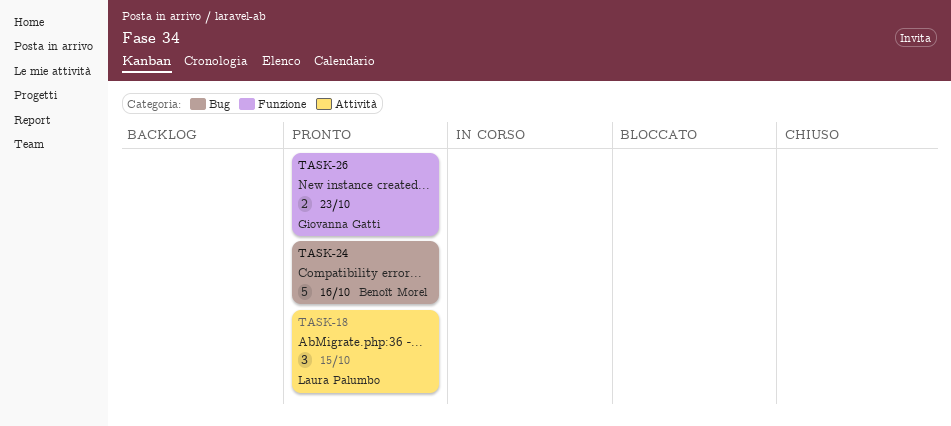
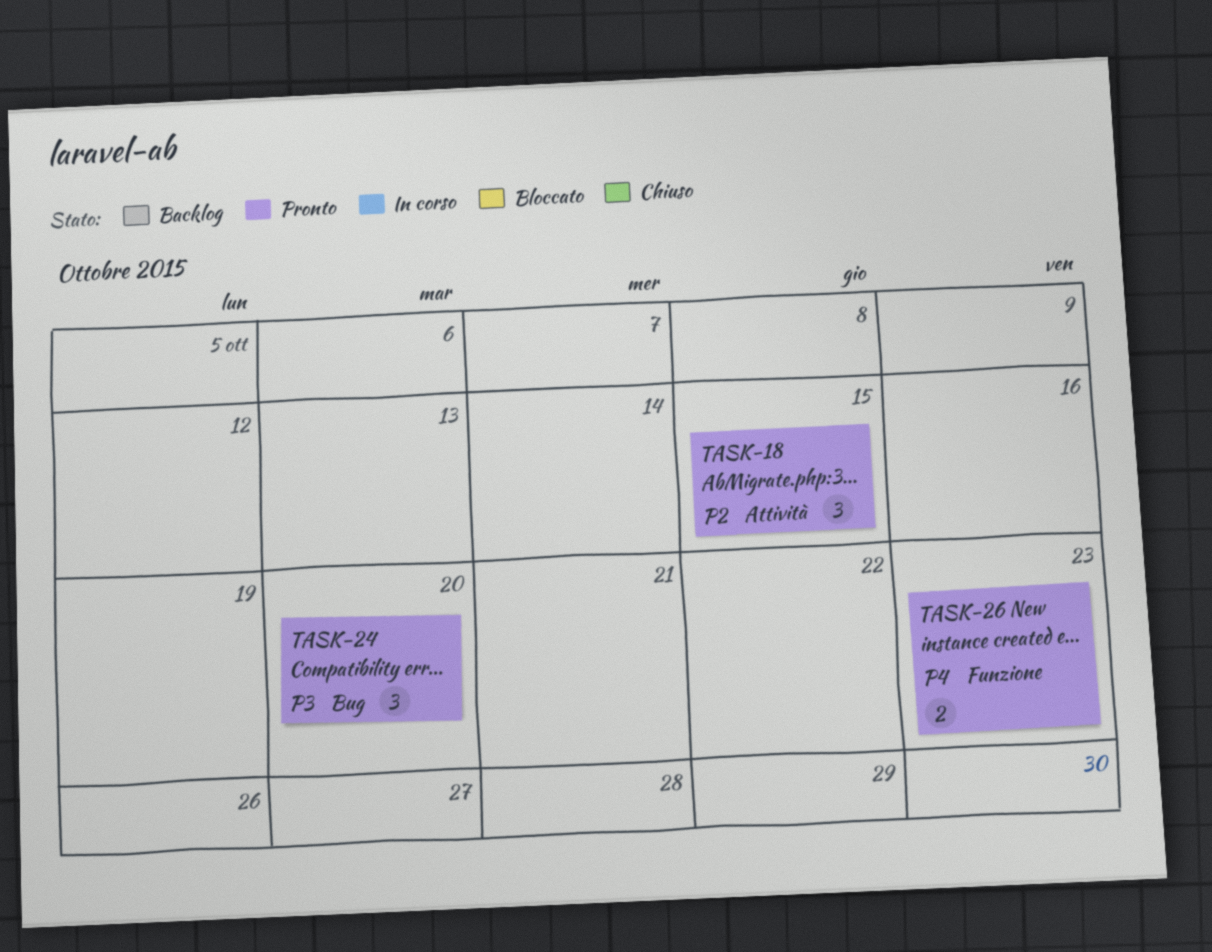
TASK-24, estimate: 5 -> 3
TASK-24, due: Oct 16 -> Oct 20

